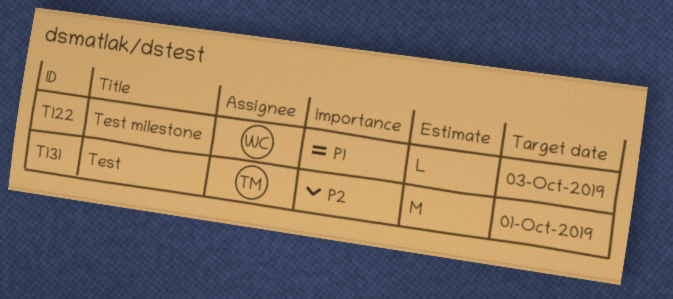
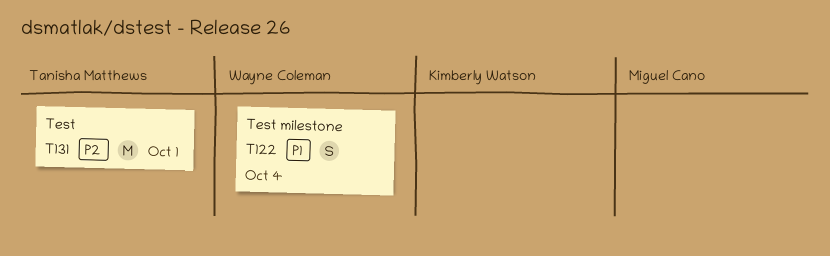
T122, estimate: L -> S
T122, due: Oct 3 -> Oct 4

